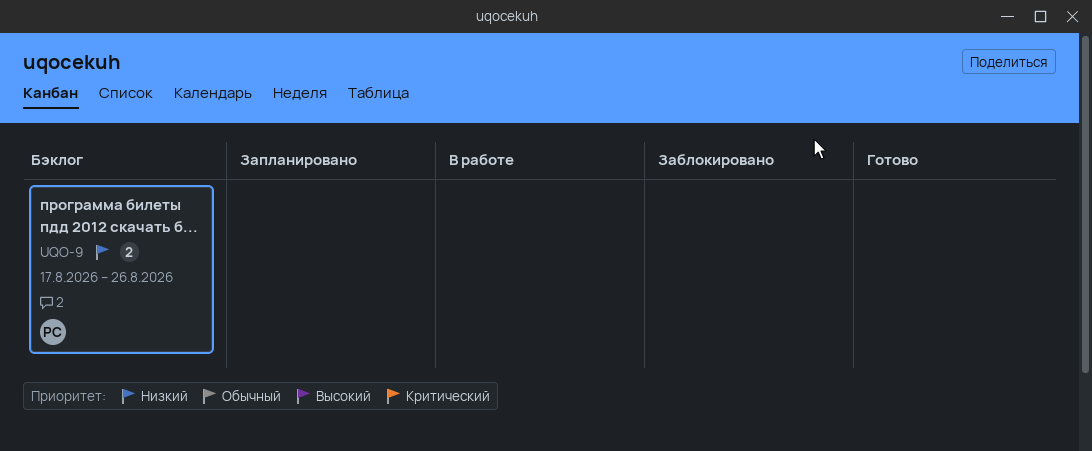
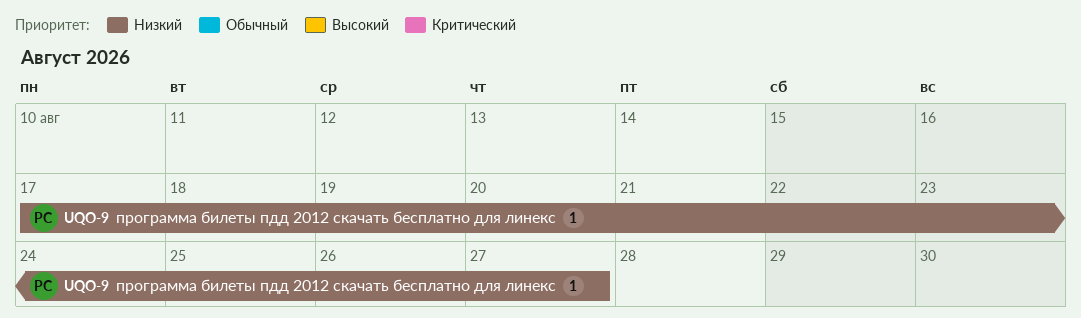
UQO-9, estimate: 2 -> 1
UQO-9, due: Aug 26 -> Aug 27

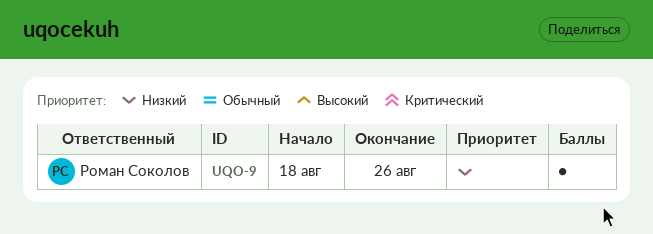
UQO-9, start: Aug 17 -> Aug 18
UQO-9, due: Aug 27 -> Aug 26

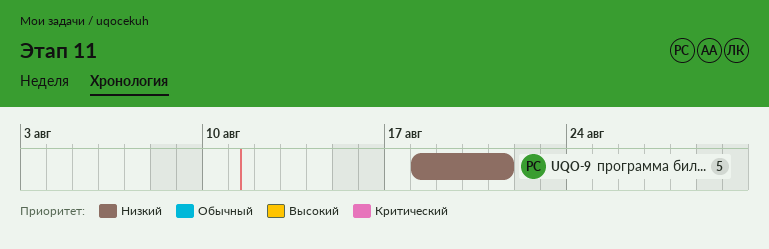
UQO-9, estimate: 1 -> 5
UQO-9, due: Aug 26 -> Aug 21

